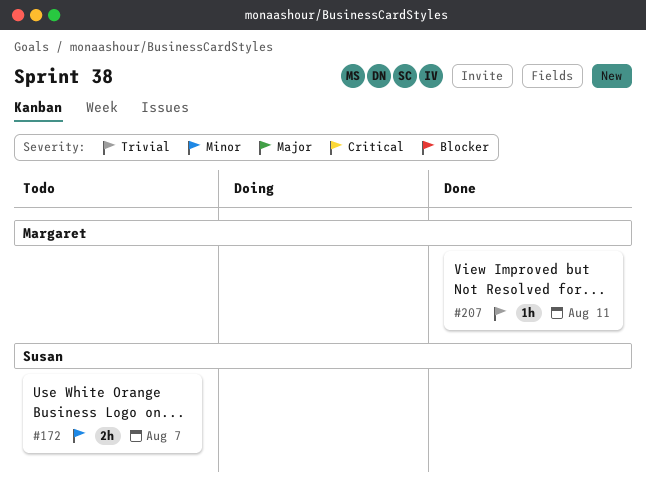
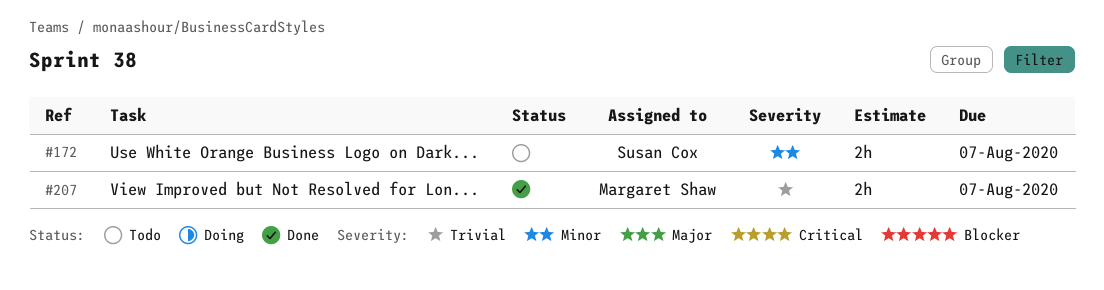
#207, estimate: 1h -> 2h
#207, due: Aug 11 -> Aug 7

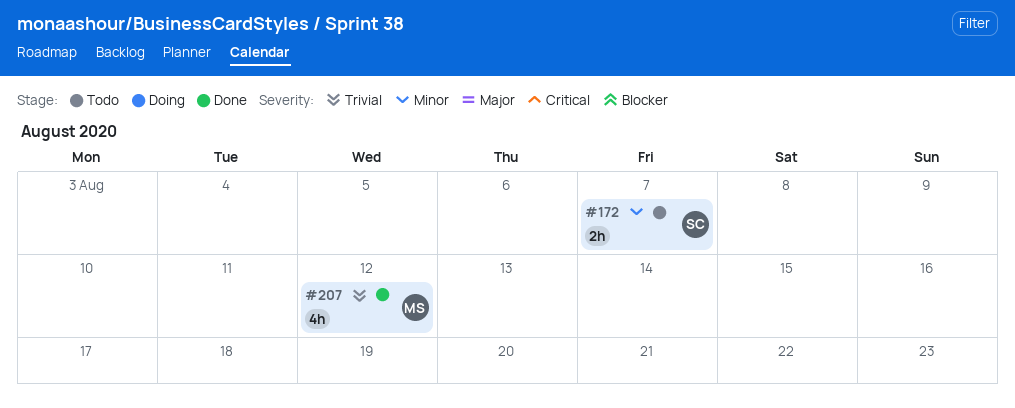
#207, estimate: 2h -> 4h
#207, due: Aug 7 -> Aug 12

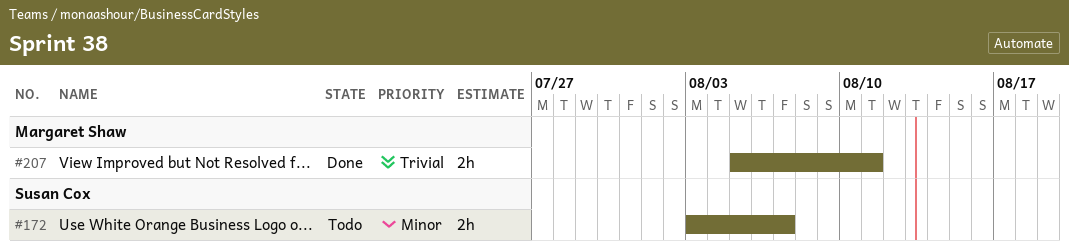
#207, estimate: 4h -> 2h
#207, due: Aug 12 -> Aug 11

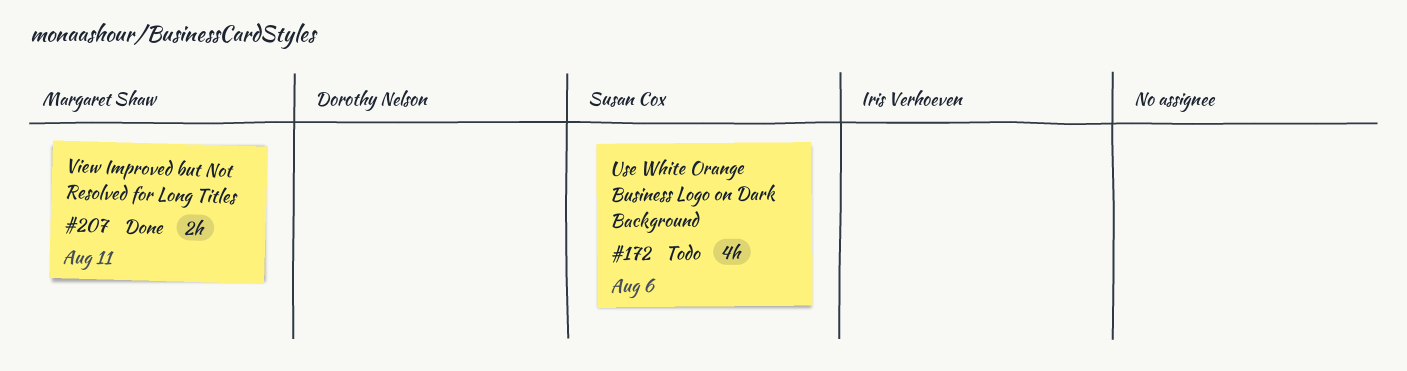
#172, estimate: 2h -> 4h
#172, due: Aug 7 -> Aug 6

